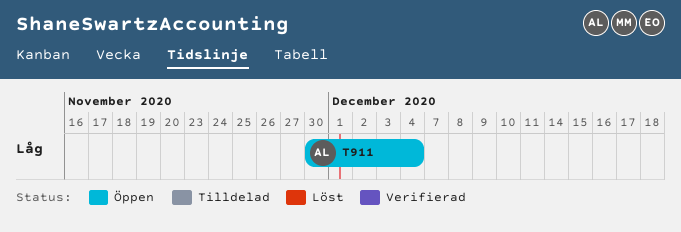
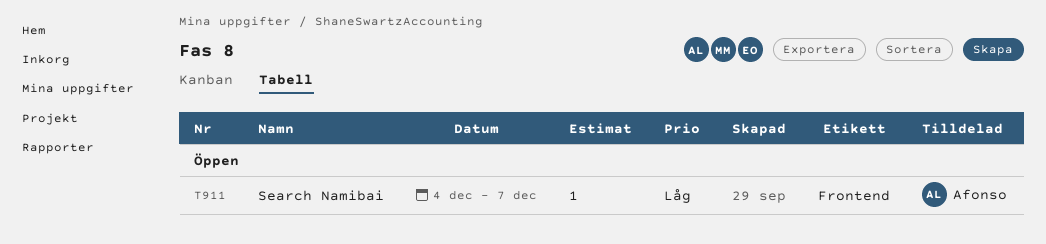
T911, start: Nov 30 -> Dec 4
T911, due: Dec 4 -> Dec 7

